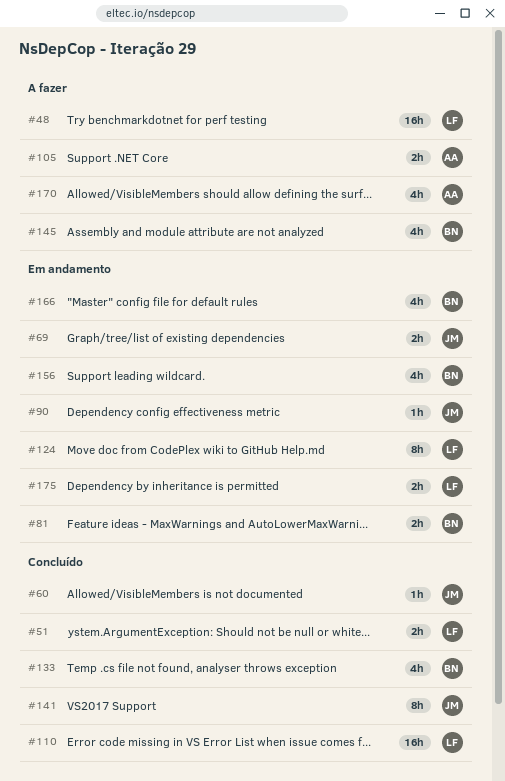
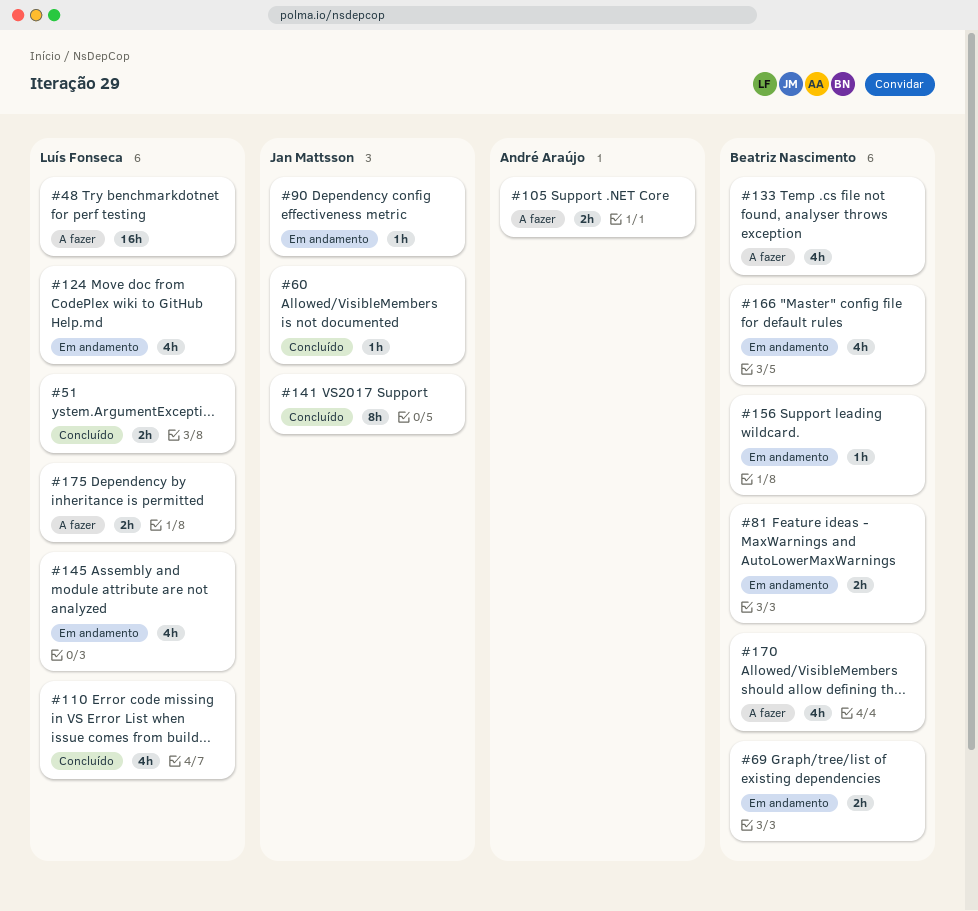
#69, owner: Jan Mattsson -> Beatriz Nascimento
#110, estimate: 16h -> 4h
#124, estimate: 8h -> 4h
#133, status: Concluído -> A fazer
#145, status: A fazer -> Em andamento
#145, owner: Beatriz Nascimento -> Luís Fonseca
#156, estimate: 4h -> 1h
#170, owner: André Araújo -> Beatriz Nascimento
#175, status: Em andamento -> A fazer

